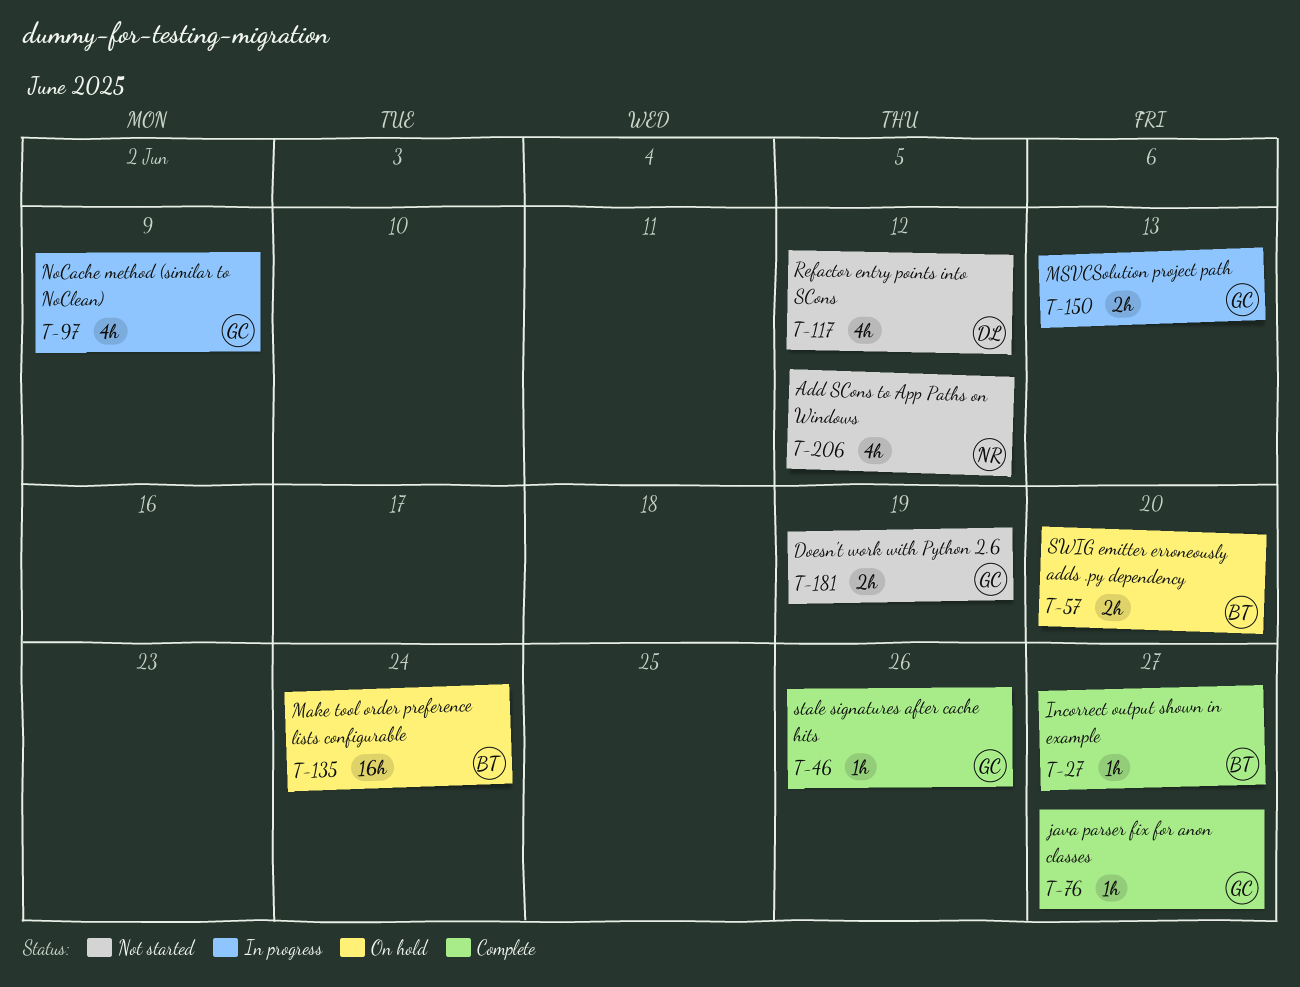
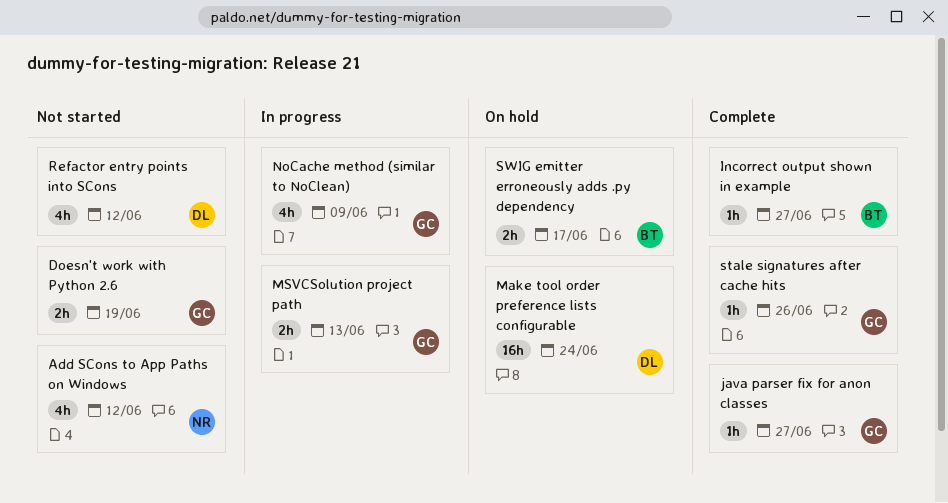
Make tool order preference lists configurable, owner: BT -> DL
SWIG emitter erroneously adds .py dependency, due: Jun 20 -> Jun 17

